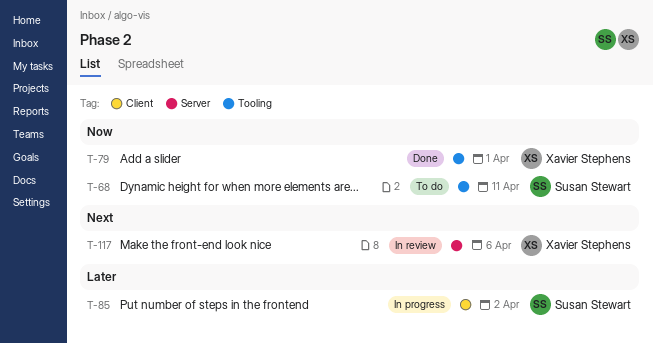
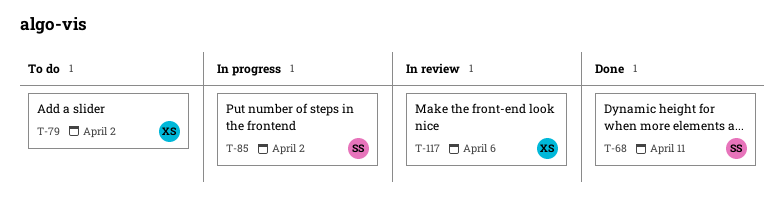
T-68, status: To do -> Done
T-79, status: Done -> To do
T-79, due: Apr 1 -> Apr 2

